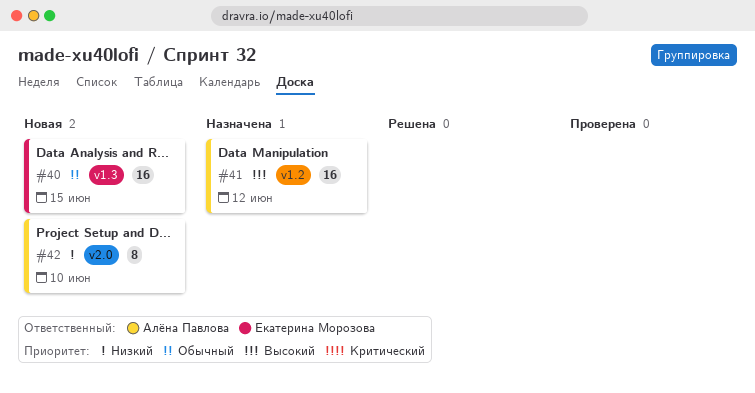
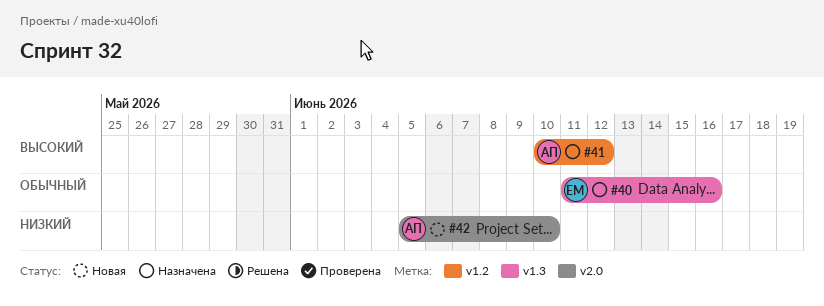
#40, status: Новая -> Назначена
#40, due: Jun 15 -> Jun 16

